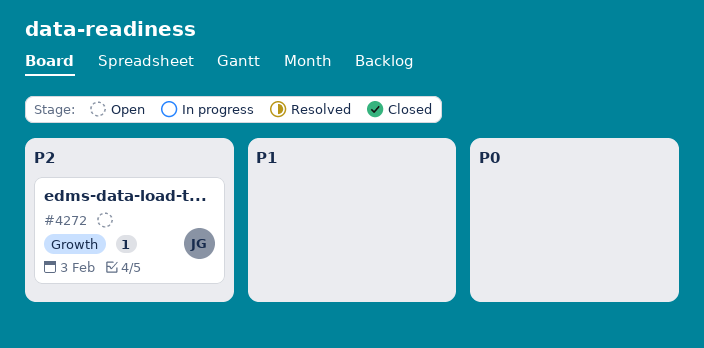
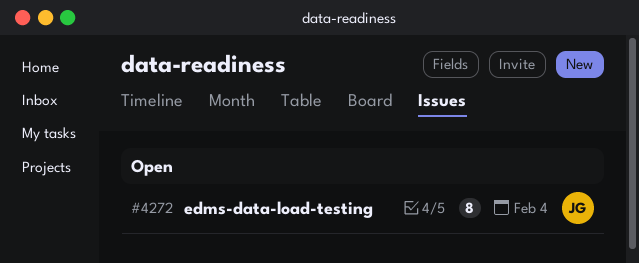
#4272, estimate: 1 -> 8
#4272, due: Feb 3 -> Feb 4

